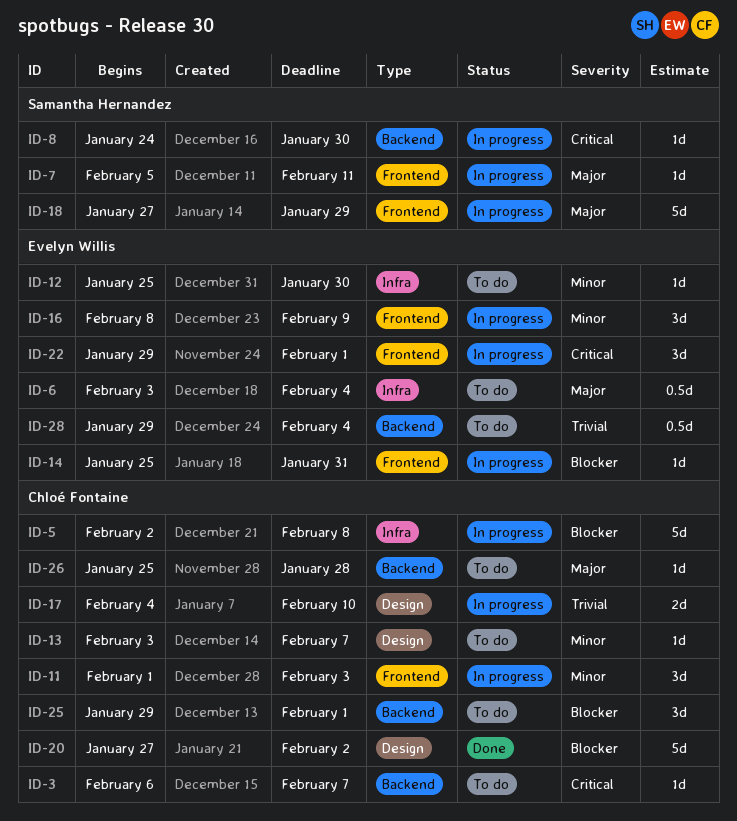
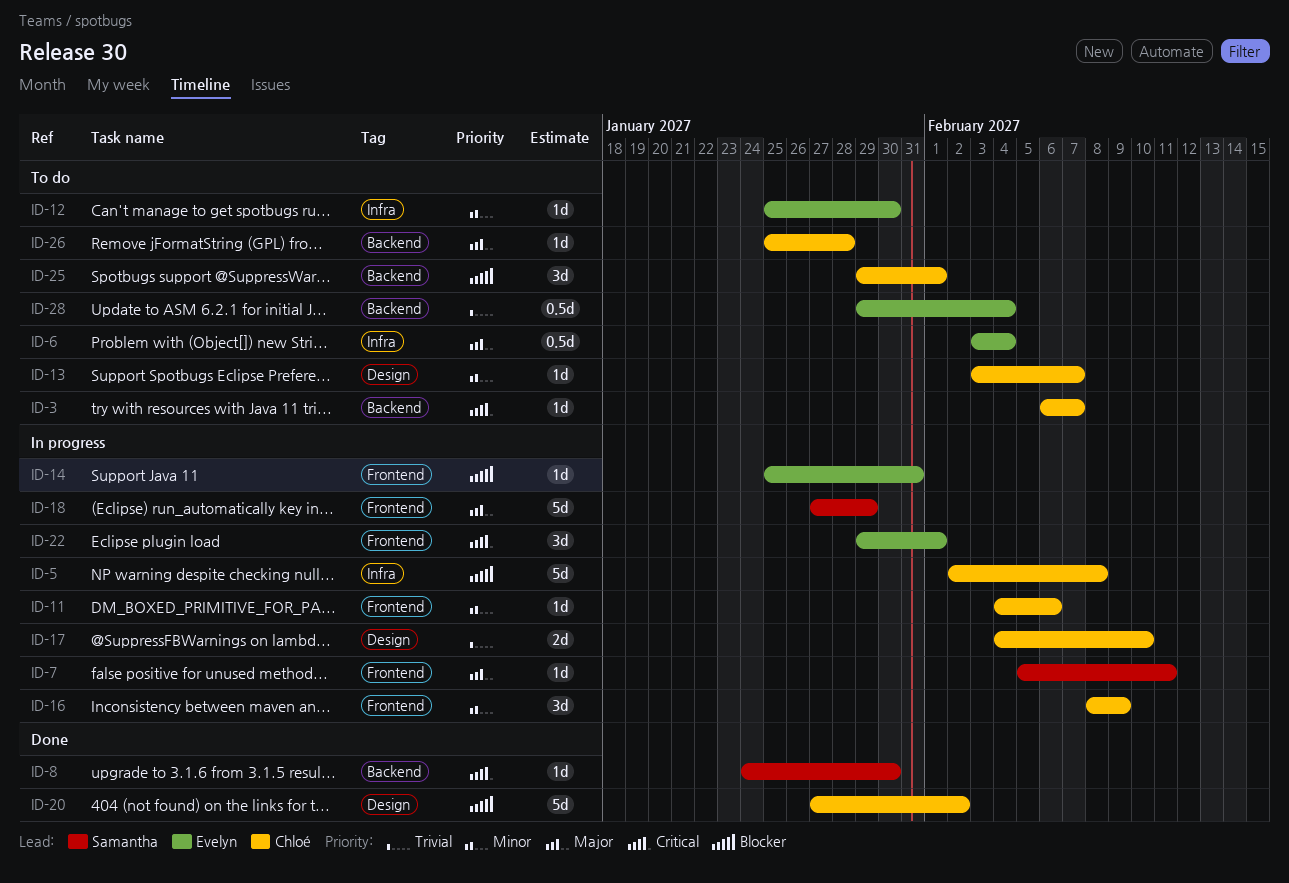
ID-8, status: In progress -> Done
ID-11, estimate: 3d -> 1d
ID-11, start: Feb 1 -> Feb 4
ID-11, due: Feb 3 -> Feb 6
ID-16, owner: Evelyn Willis -> Chloé Fontaine

